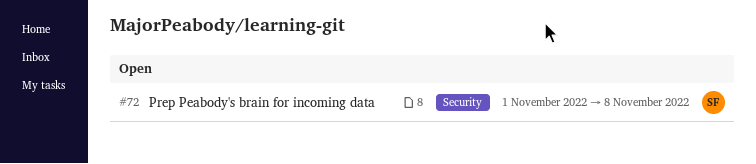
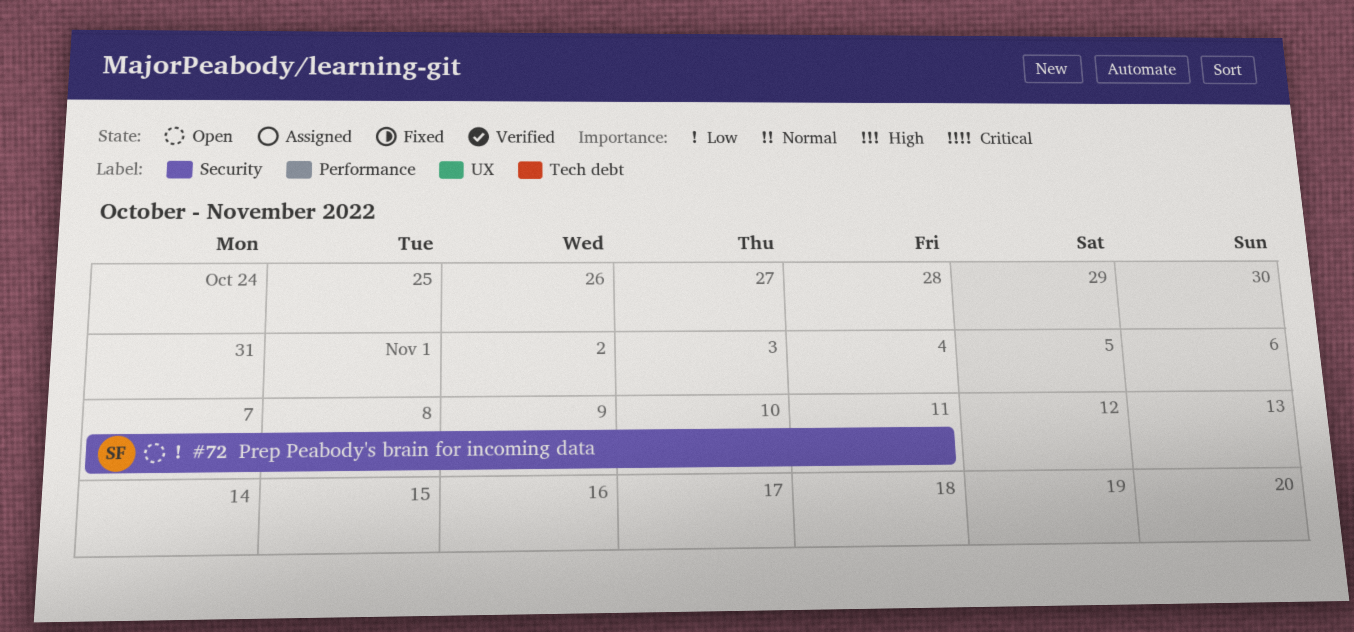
#72, start: Nov 1 -> Nov 7
#72, due: Nov 8 -> Nov 11

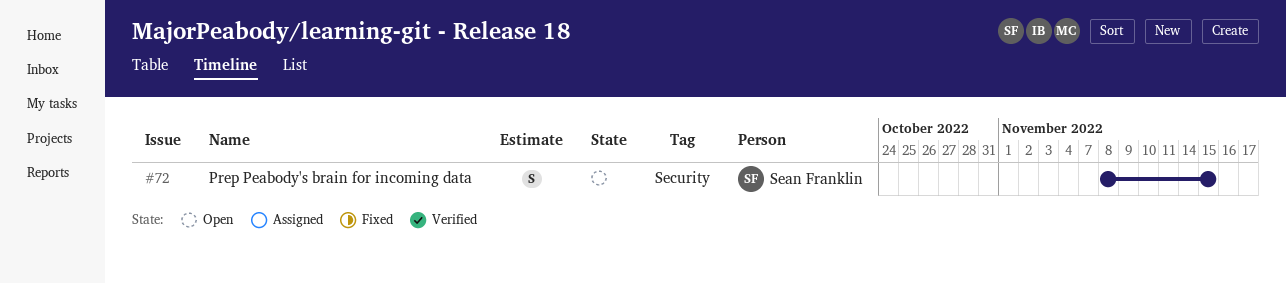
#72, start: Nov 7 -> Nov 8
#72, due: Nov 11 -> Nov 15

